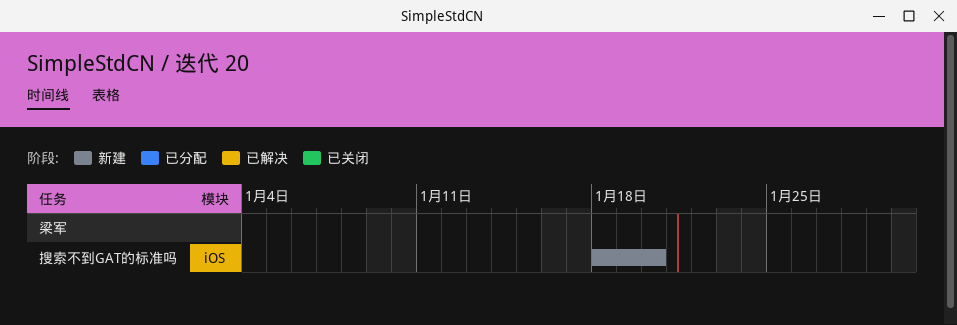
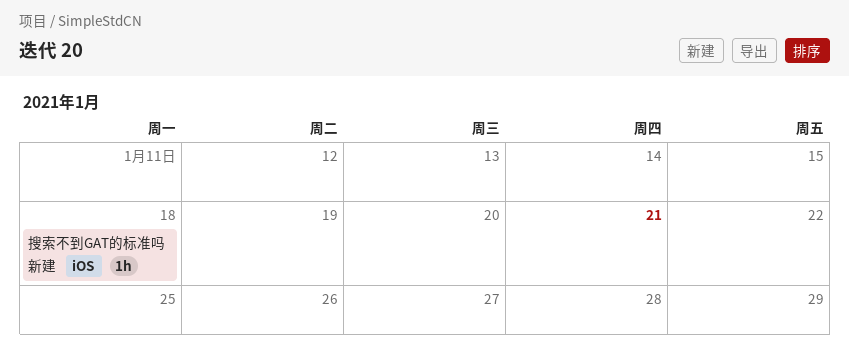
搜索不到GAT的标准吗, due: Jan 20 -> Jan 18

